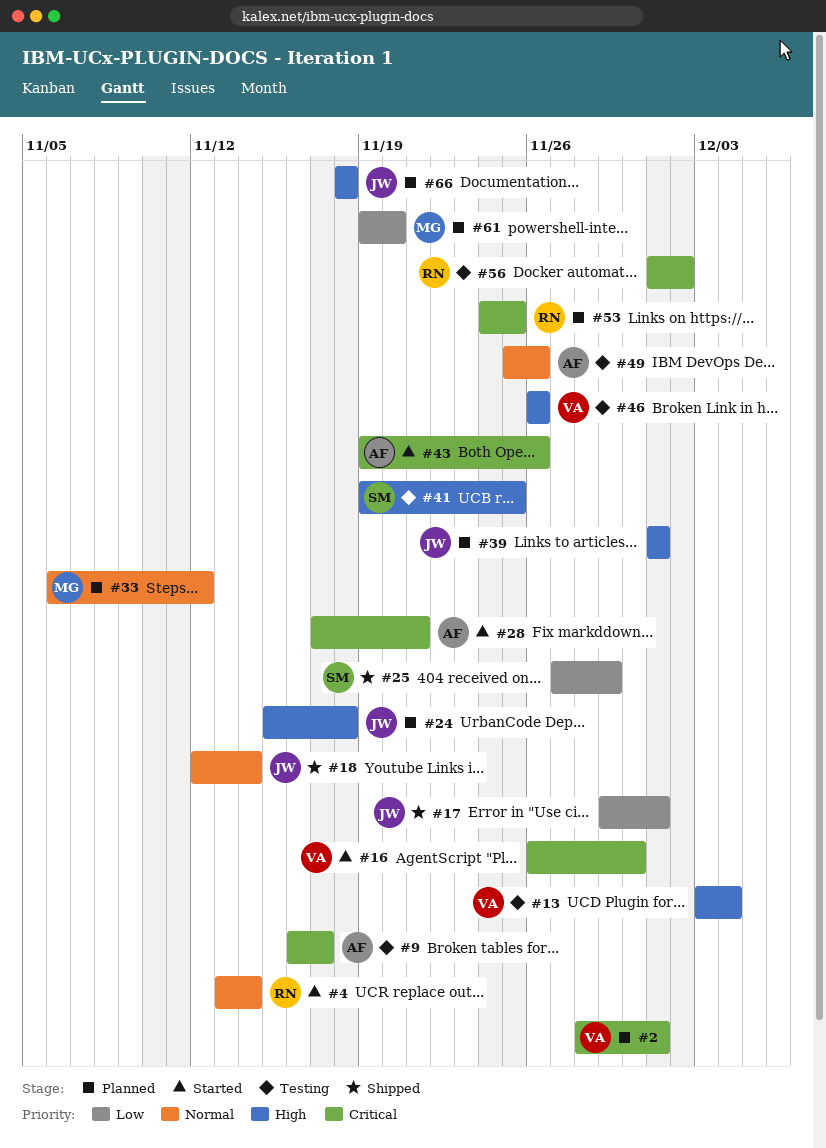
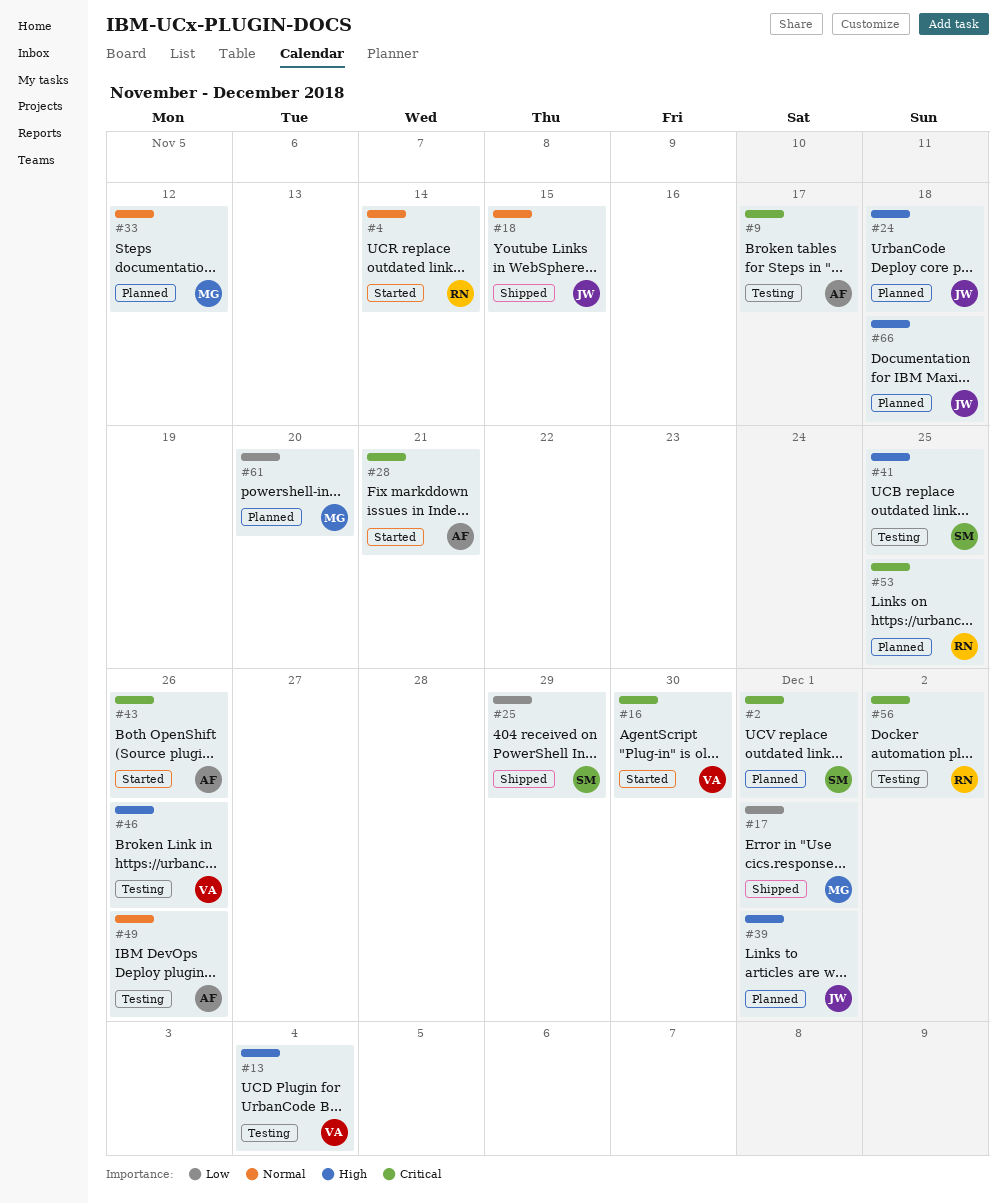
#2, owner: VA -> SM
#17, owner: JW -> MG
#18, due: Nov 14 -> Nov 15

